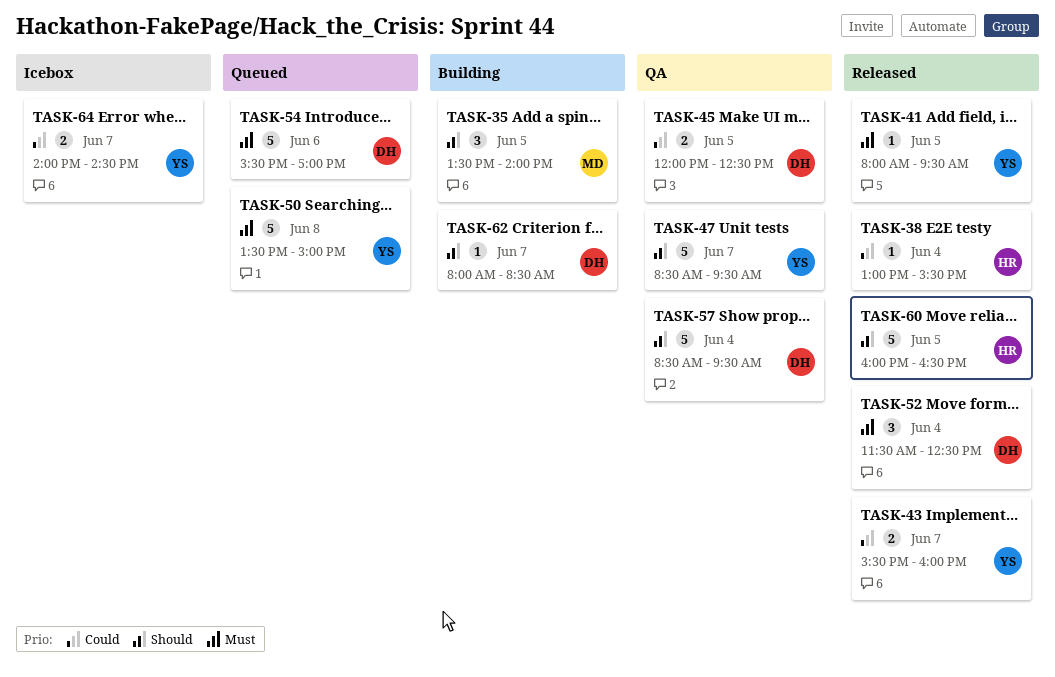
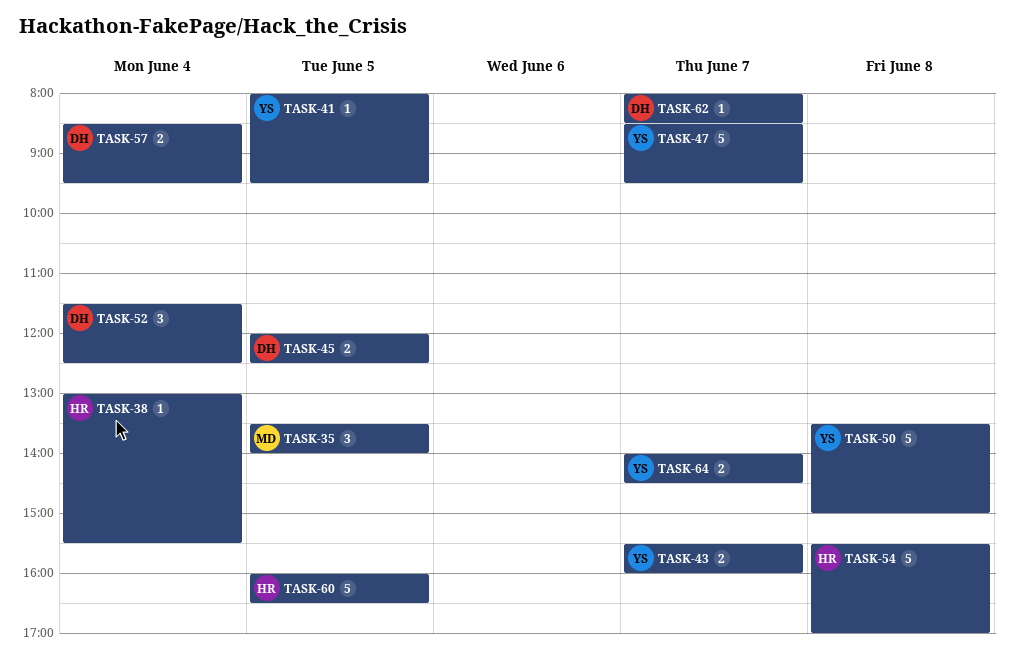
TASK-54, owner: DH -> HR
TASK-54, day: Jun 6 -> Jun 8
TASK-57, estimate: 5 -> 2

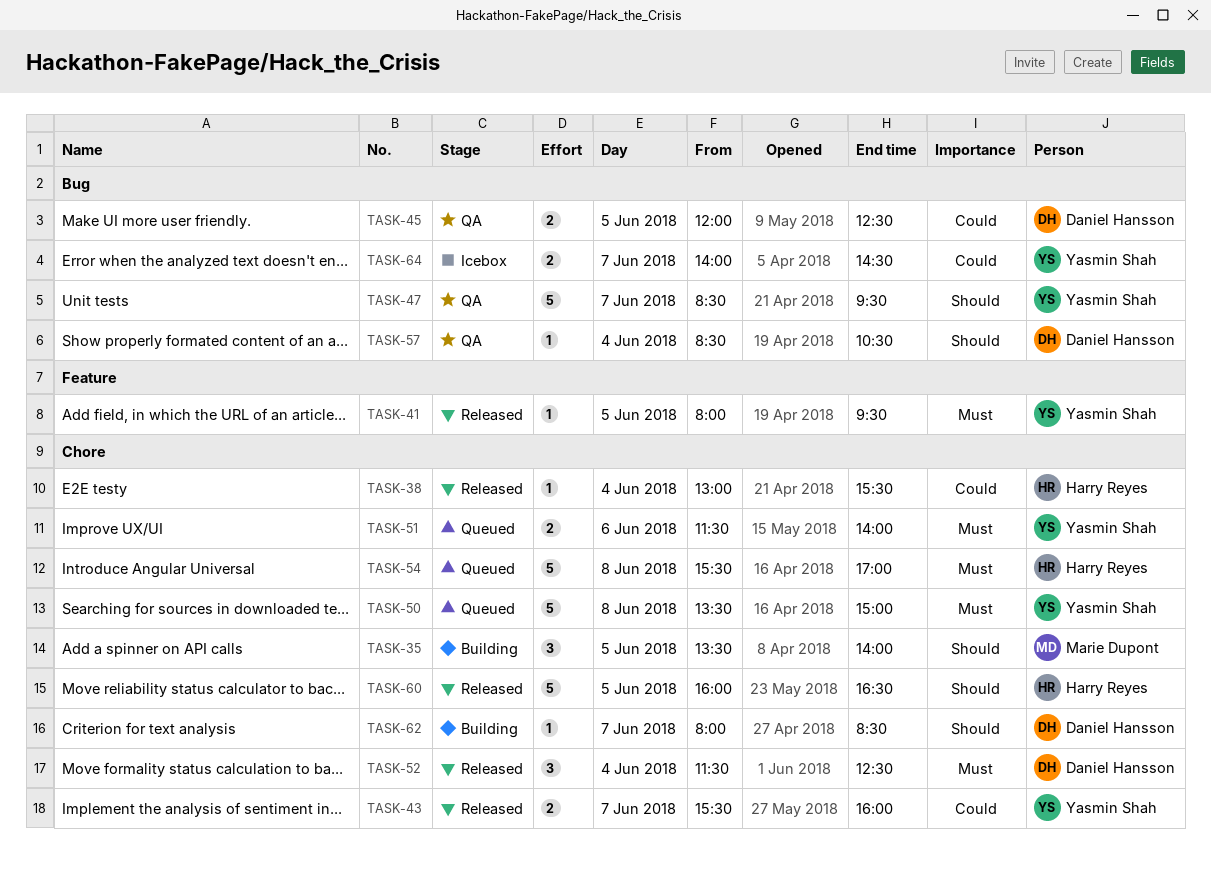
TASK-51: none -> present
TASK-57, estimate: 2 -> 1
TASK-57, ends: 09:30 -> 10:30

